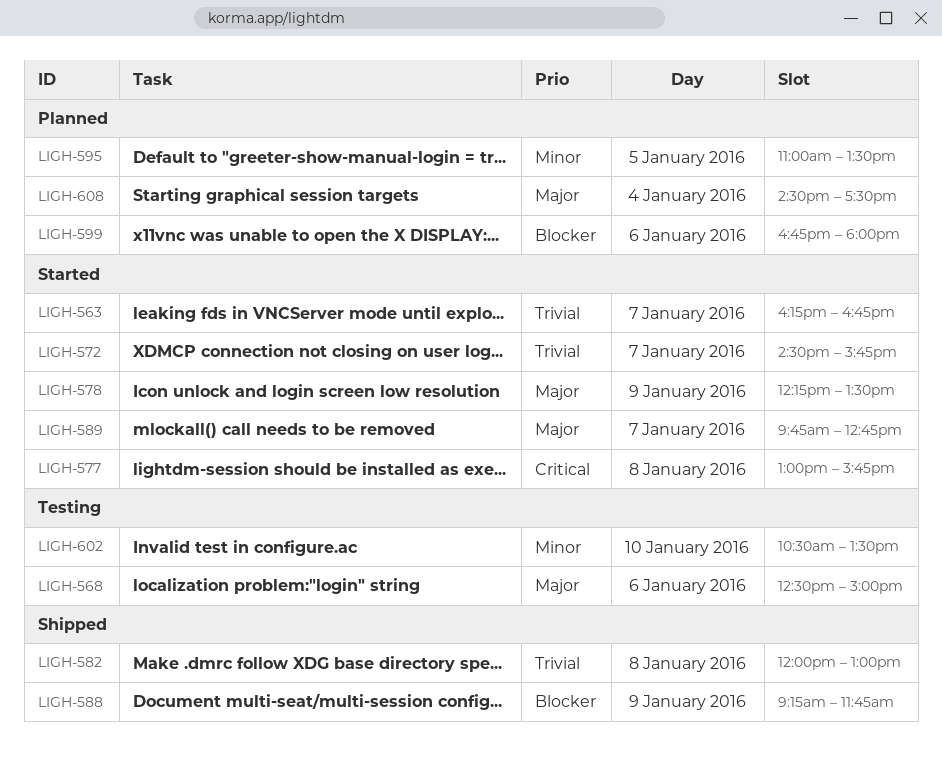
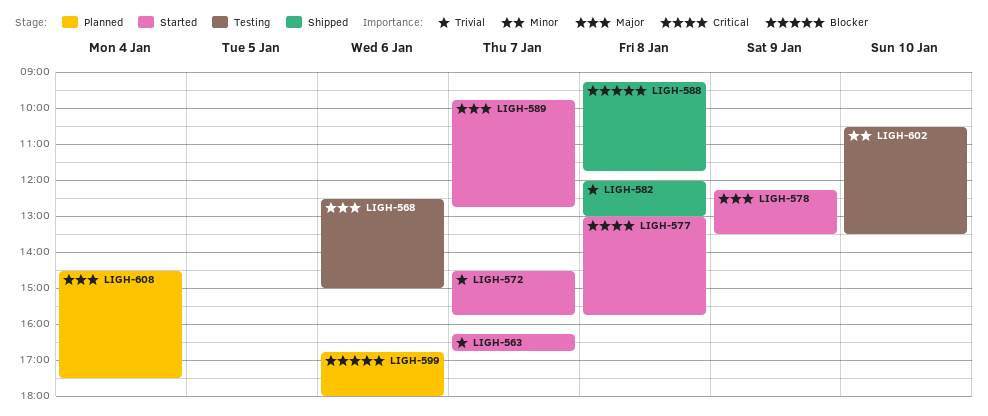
LIGH-588, day: Jan 9 -> Jan 8
LIGH-595: present -> none

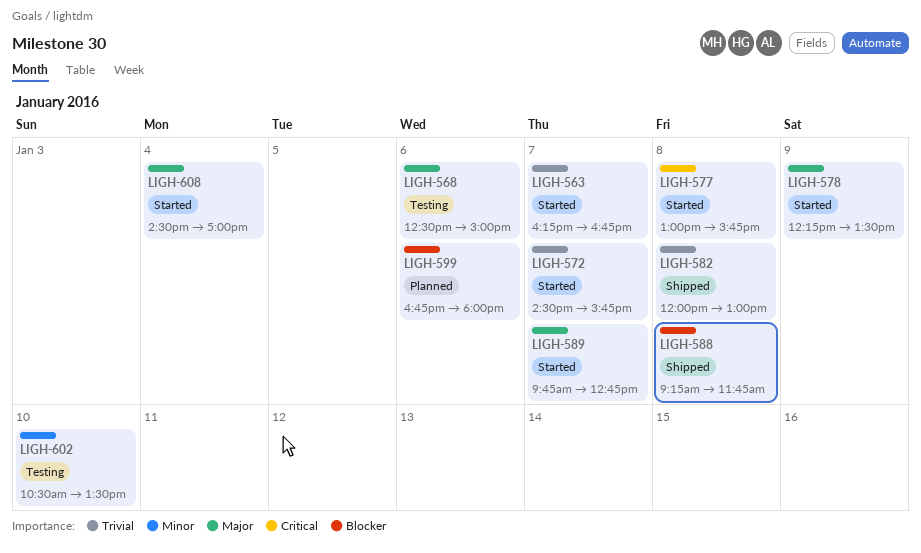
LIGH-608, status: Planned -> Started
LIGH-608, ends: 17:30 -> 17:00

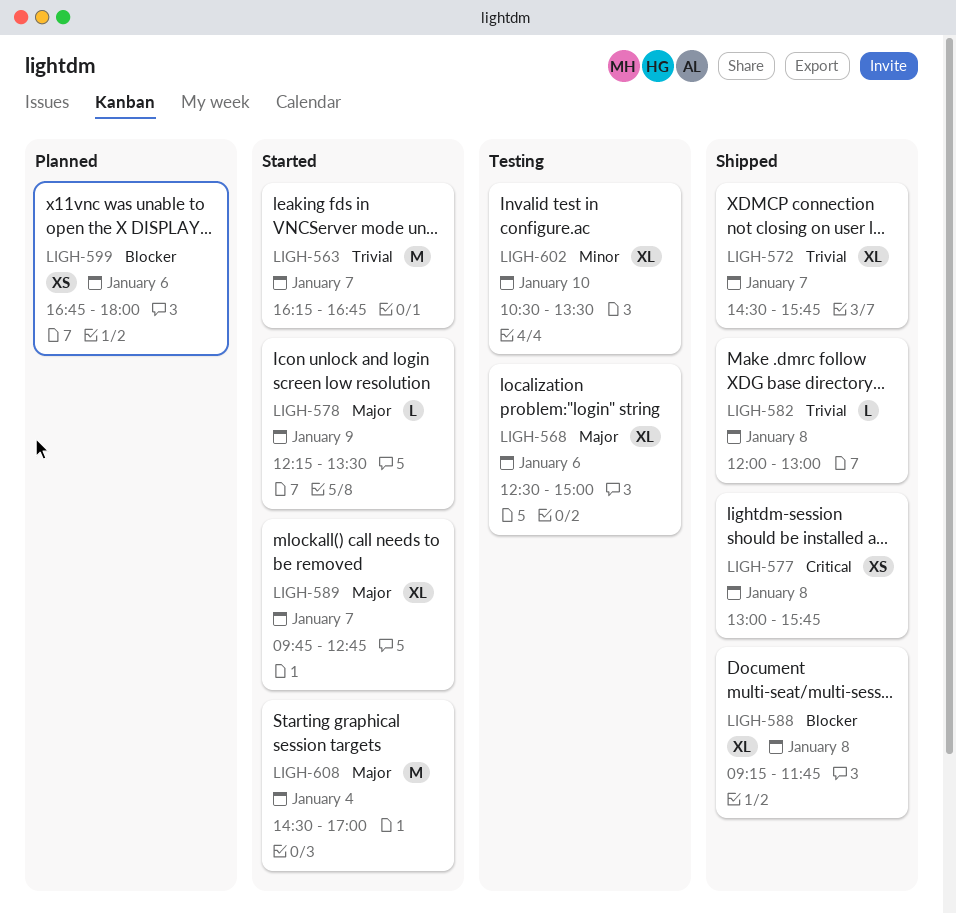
LIGH-572, status: Started -> Shipped
LIGH-577, status: Started -> Shipped

